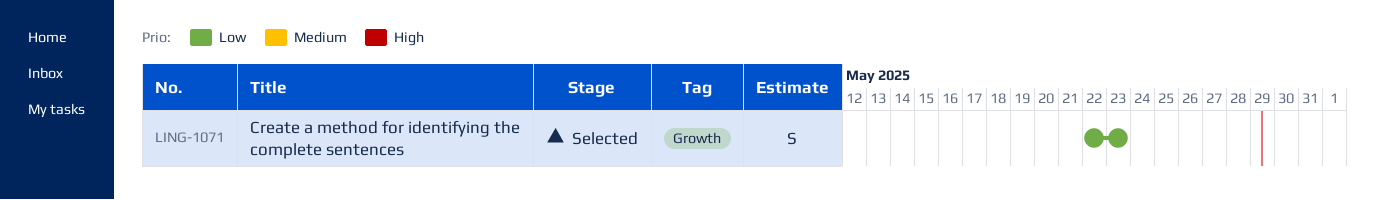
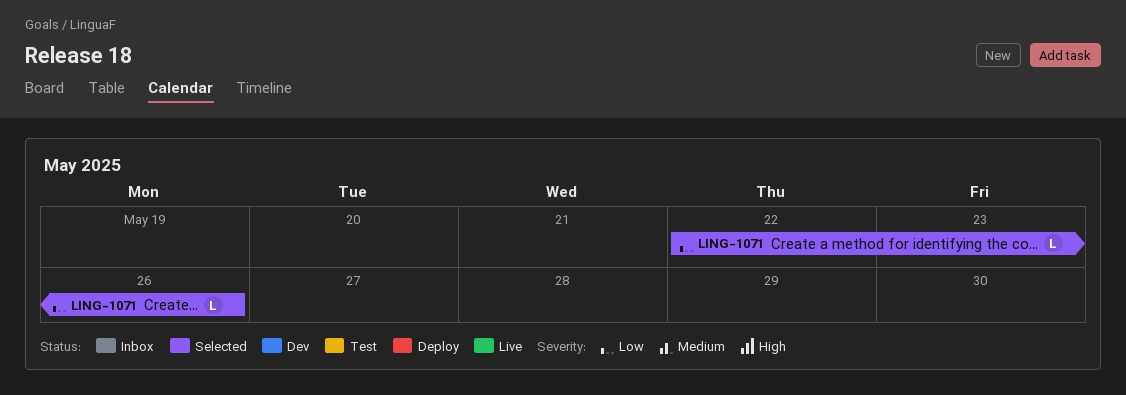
LING-1071, estimate: S -> L
LING-1071, due: May 23 -> May 26

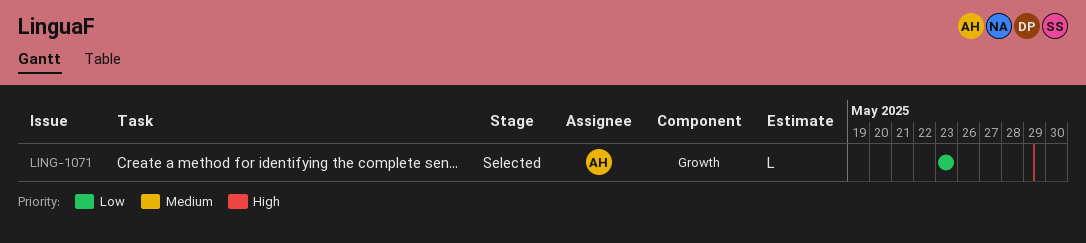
LING-1071, start: May 22 -> May 23
LING-1071, due: May 26 -> May 23

